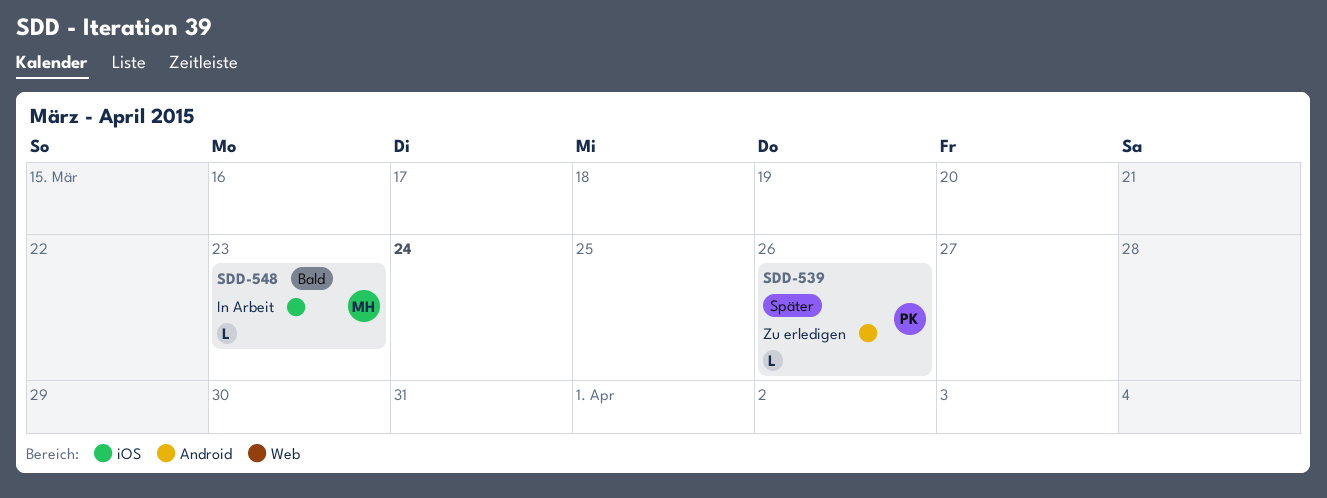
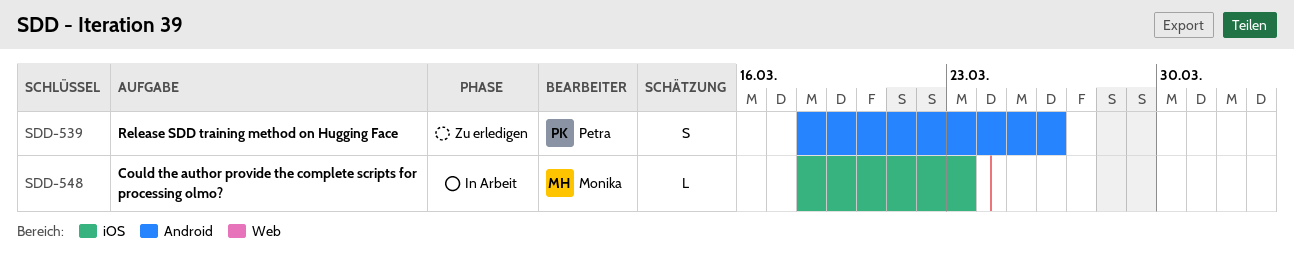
SDD-539, estimate: L -> S

